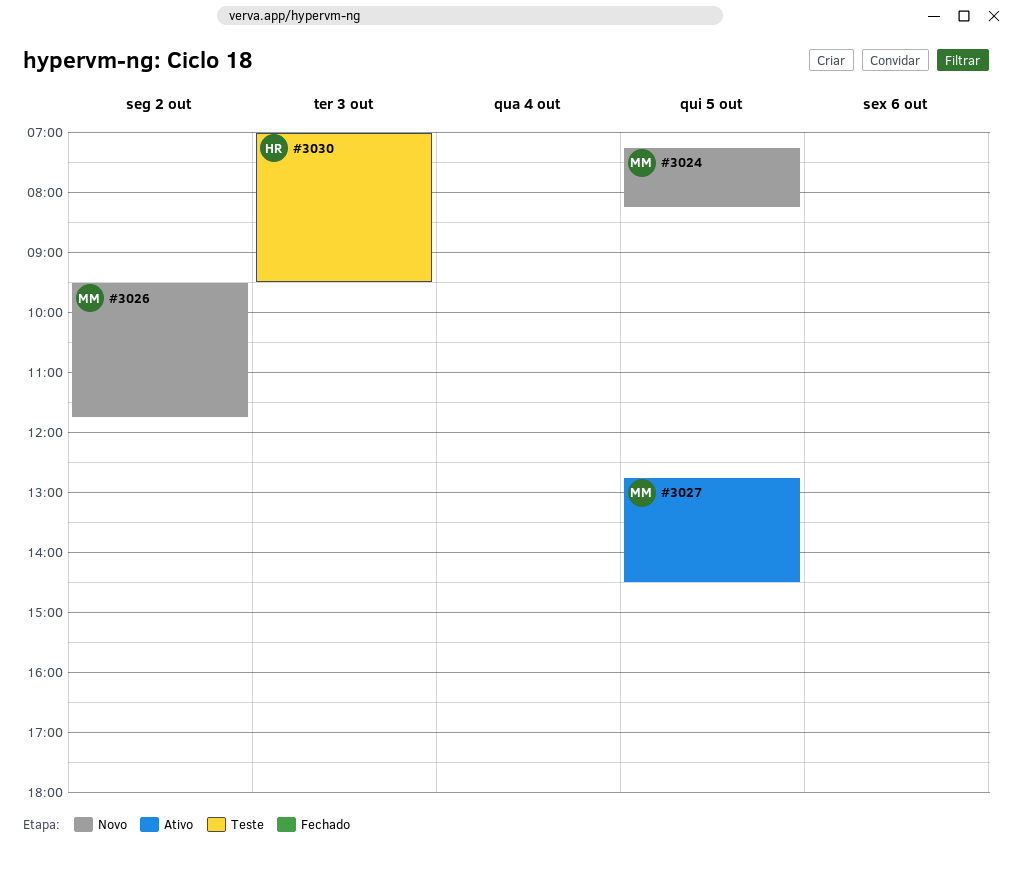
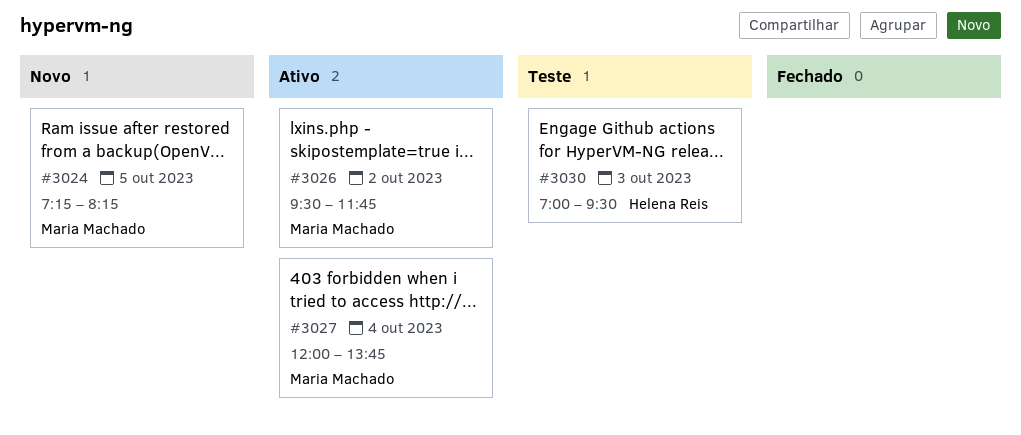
#3026, status: Novo -> Ativo
#3027, day: Oct 5 -> Oct 4
#3027, begins: 12:45 -> 12:00
#3027, ends: 14:30 -> 13:45

